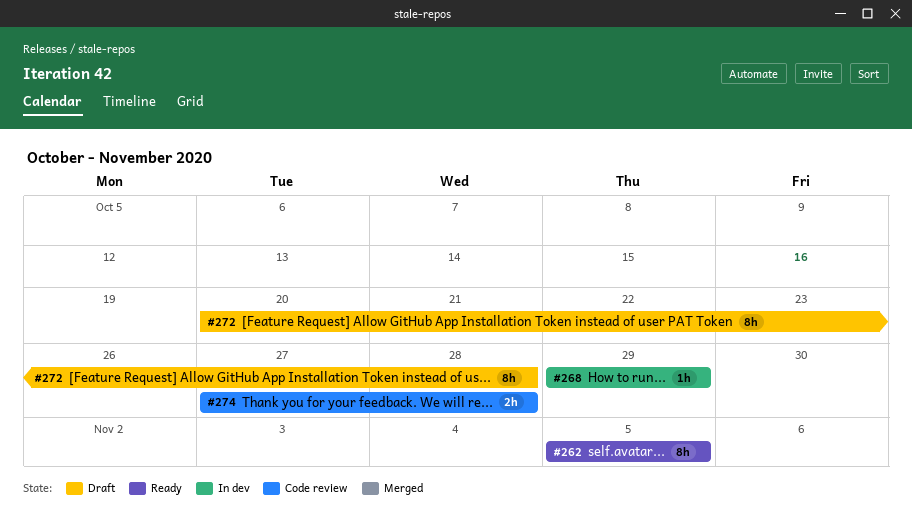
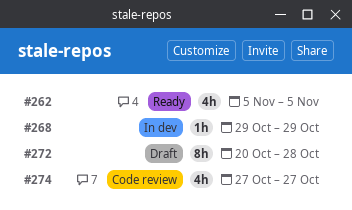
#262, estimate: 8h -> 4h
#274, estimate: 2h -> 4h
#274, due: Oct 28 -> Oct 27

